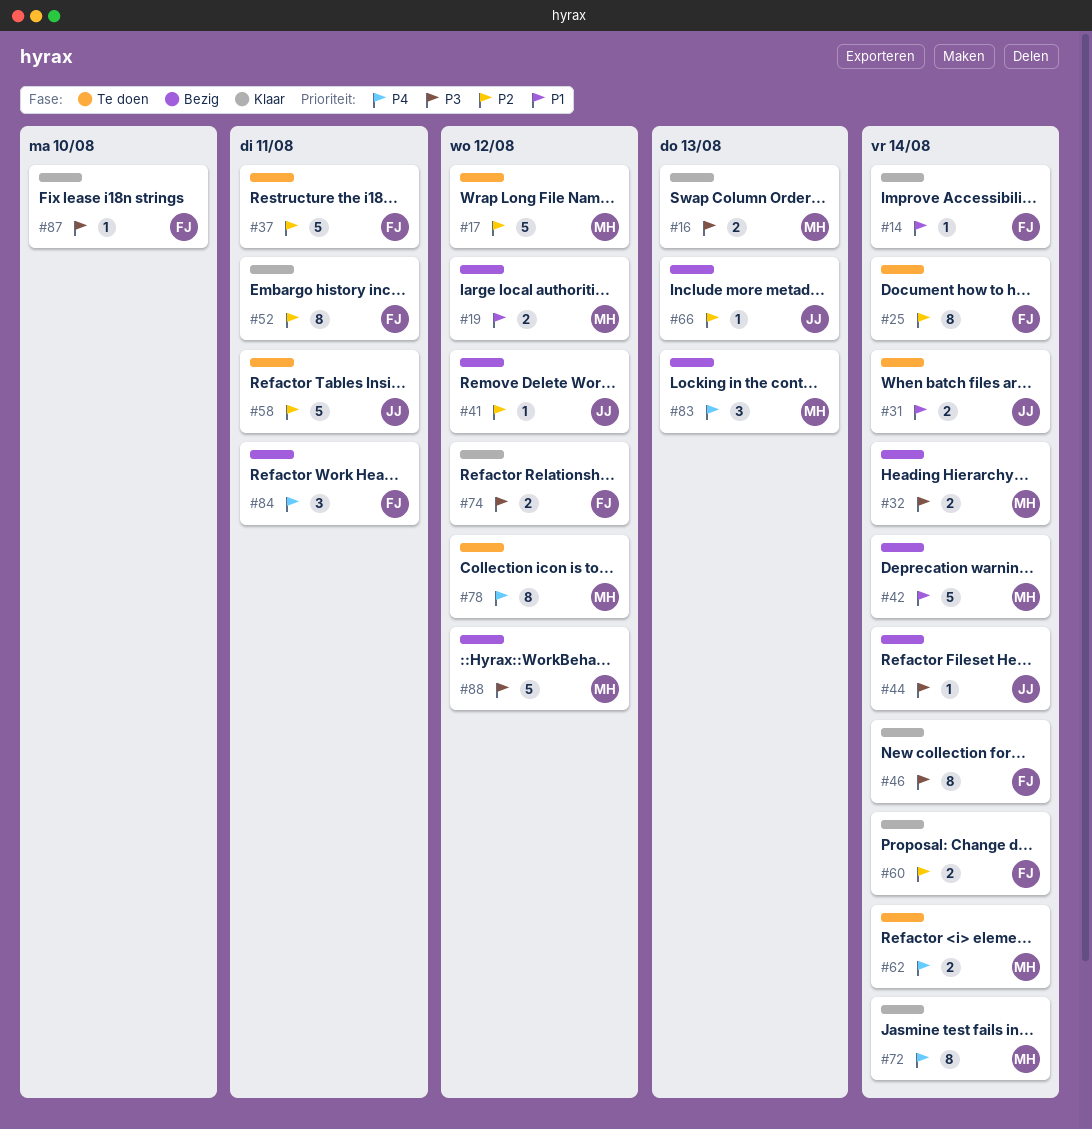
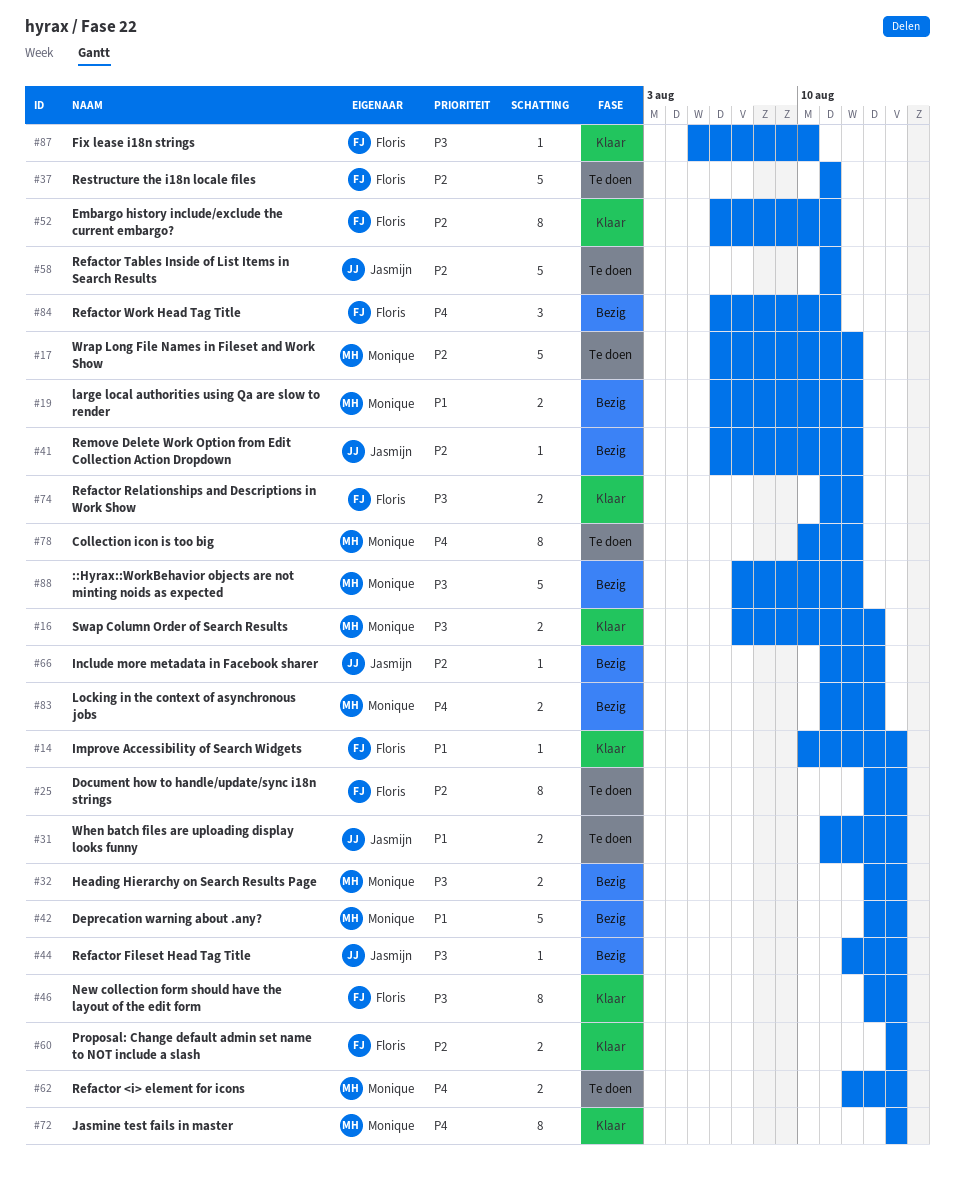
#83, estimate: 3 -> 2

